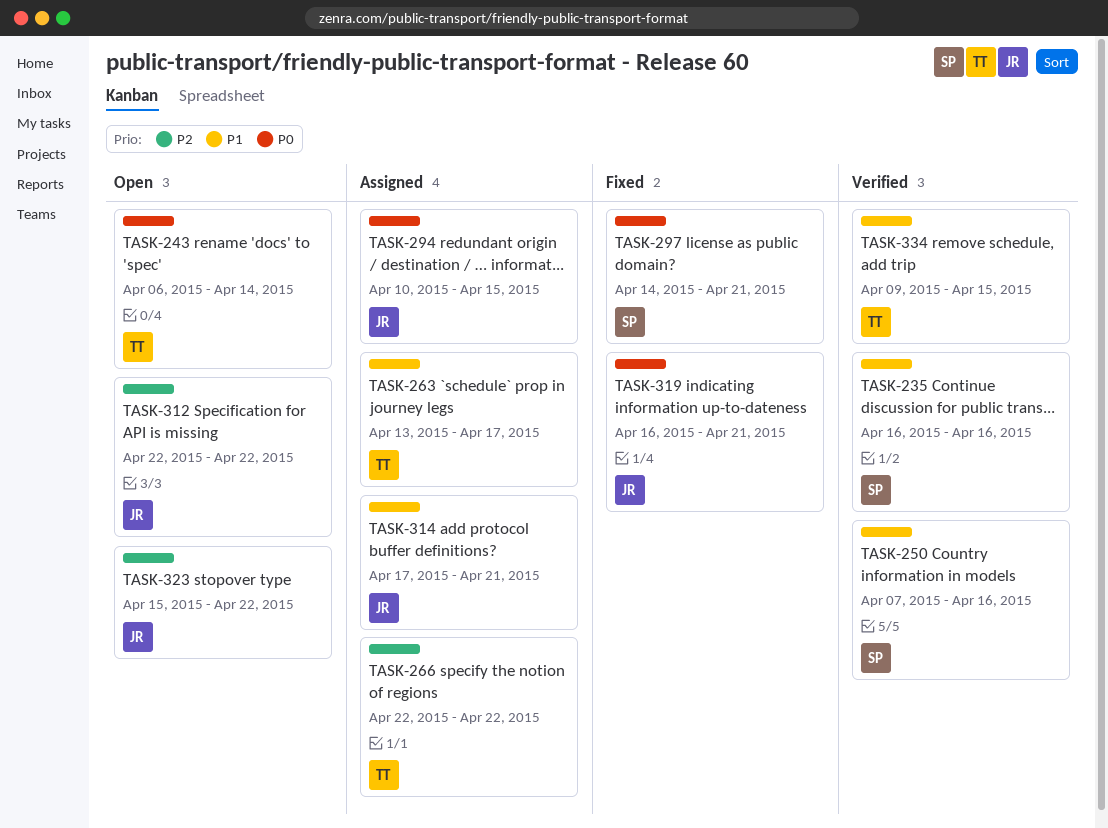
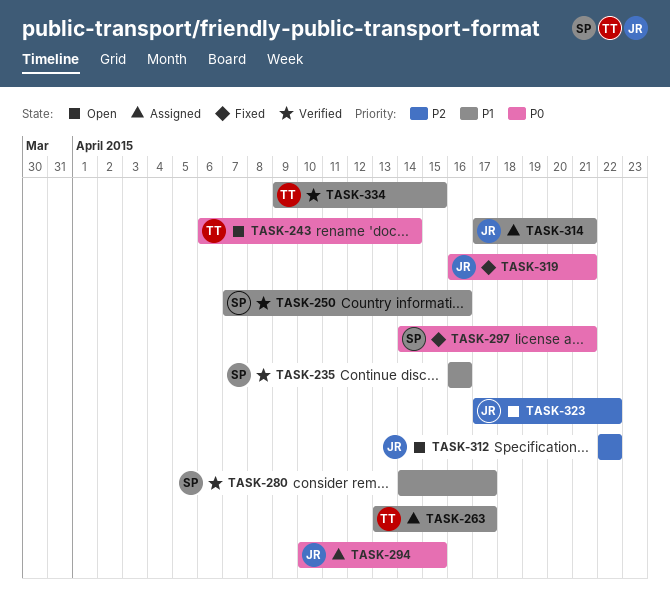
TASK-266: present -> none
TASK-280: none -> present
TASK-323, start: Apr 15 -> Apr 17

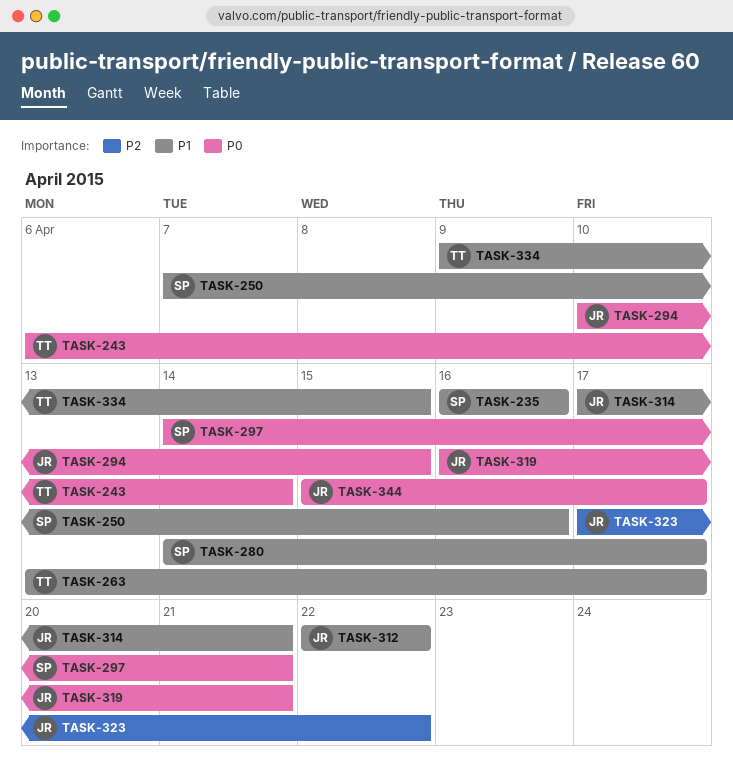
TASK-312, priority: P2 -> P1
TASK-344: none -> present

